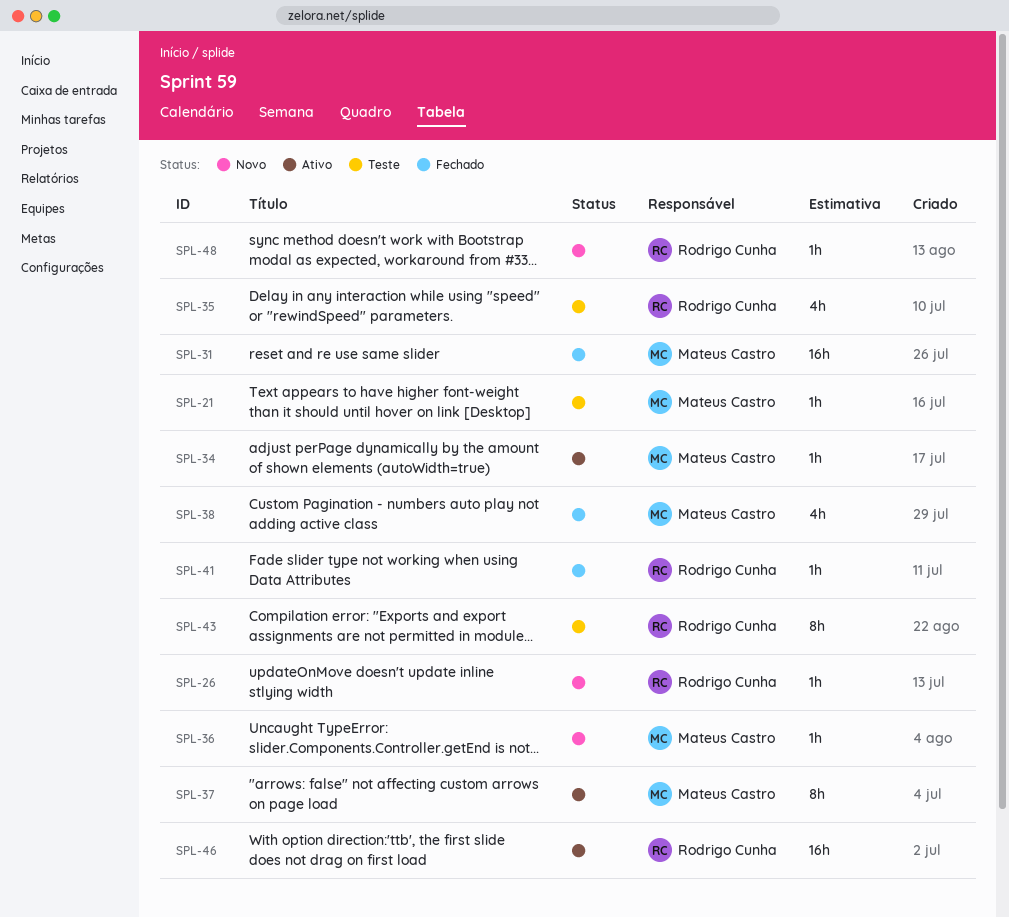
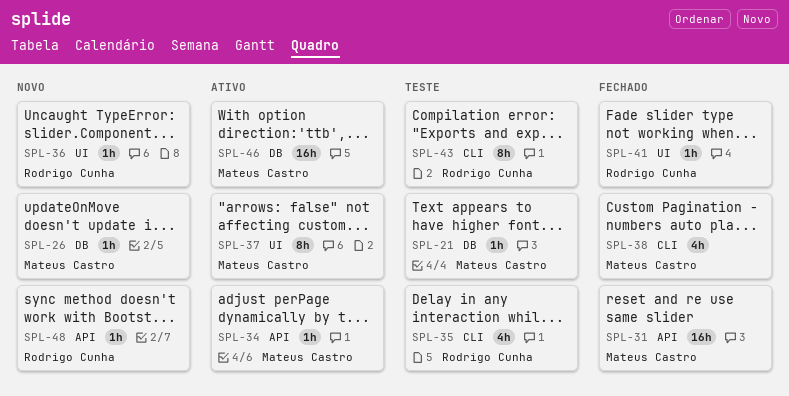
SPL-26, owner: Rodrigo Cunha -> Mateus Castro
SPL-36, owner: Mateus Castro -> Rodrigo Cunha
SPL-46, owner: Rodrigo Cunha -> Mateus Castro

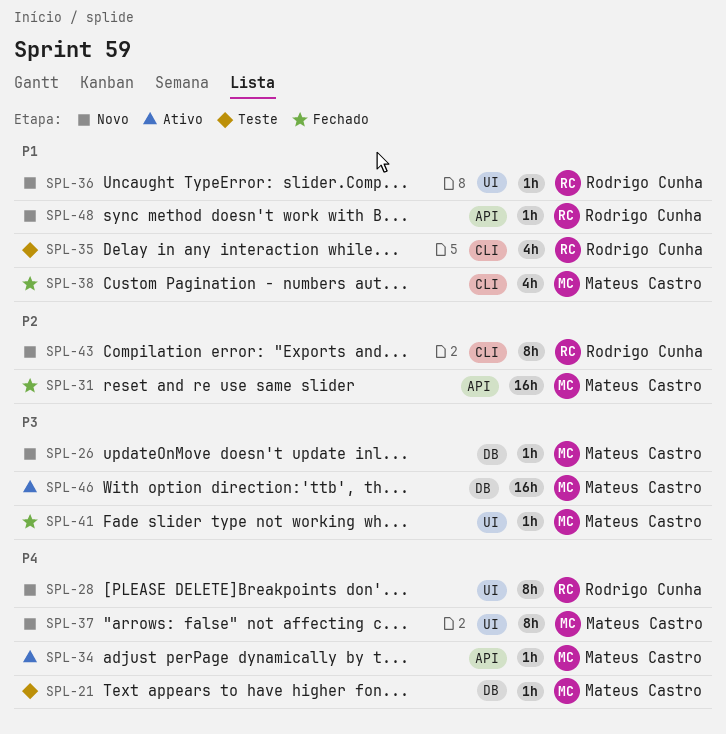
SPL-28: none -> present
SPL-37, status: Ativo -> Novo
SPL-41, owner: Rodrigo Cunha -> Mateus Castro
SPL-43, status: Teste -> Novo

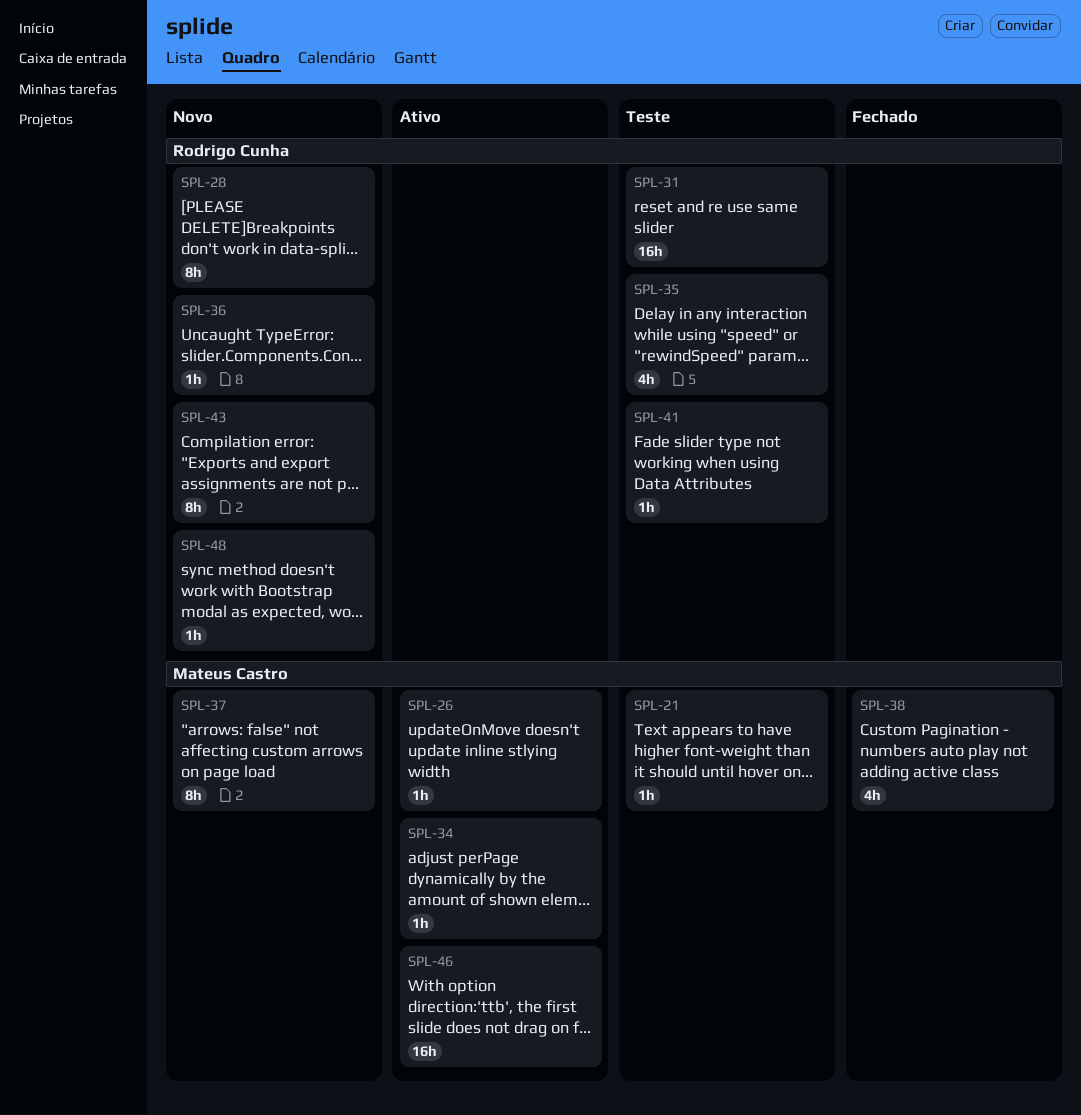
SPL-26, status: Novo -> Ativo
SPL-31, status: Fechado -> Teste
SPL-31, owner: Mateus Castro -> Rodrigo Cunha
SPL-41, status: Fechado -> Teste
SPL-41, owner: Mateus Castro -> Rodrigo Cunha

